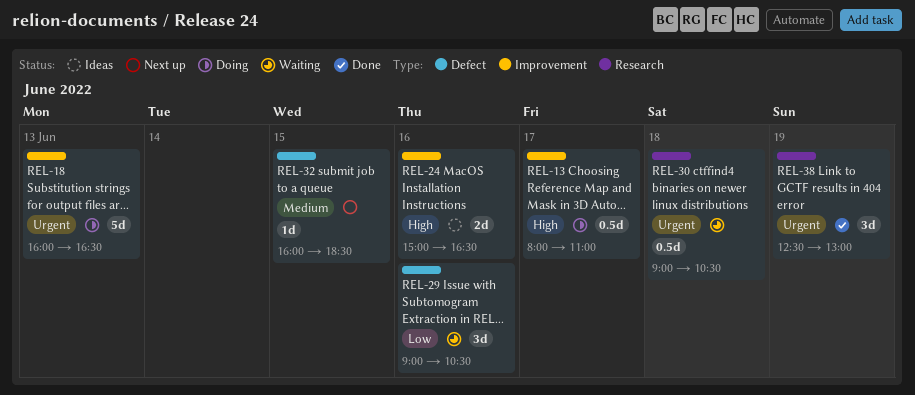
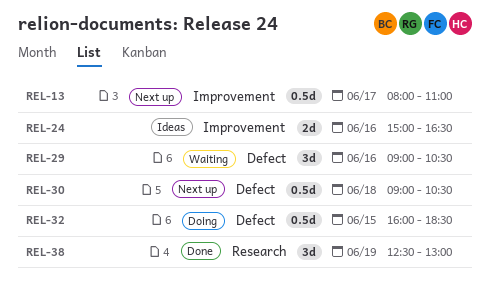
REL-13, status: Doing -> Next up
REL-18: present -> none
REL-30, status: Waiting -> Next up
REL-30, label: Research -> Defect
REL-32, status: Next up -> Doing
REL-32, estimate: 1d -> 0.5d

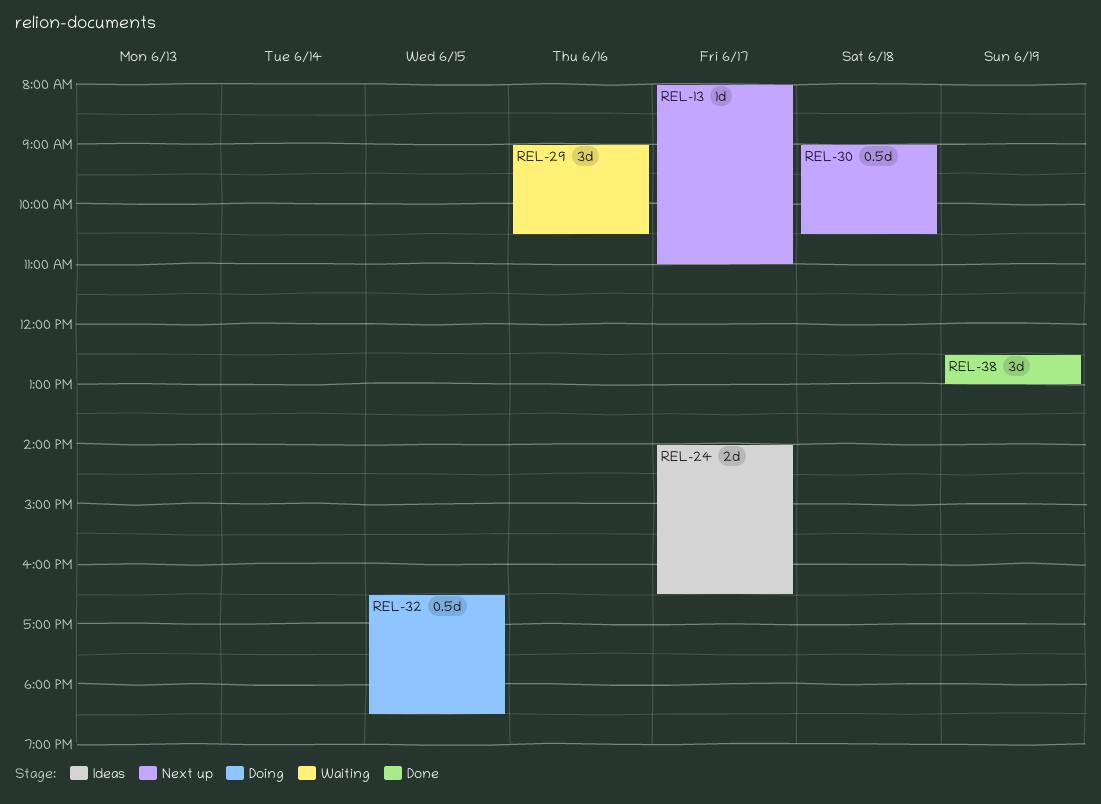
REL-13, estimate: 0.5d -> 1d
REL-24, day: Jun 16 -> Jun 17
REL-24, begins: 15:00 -> 14:00
REL-32, begins: 16:00 -> 16:30

